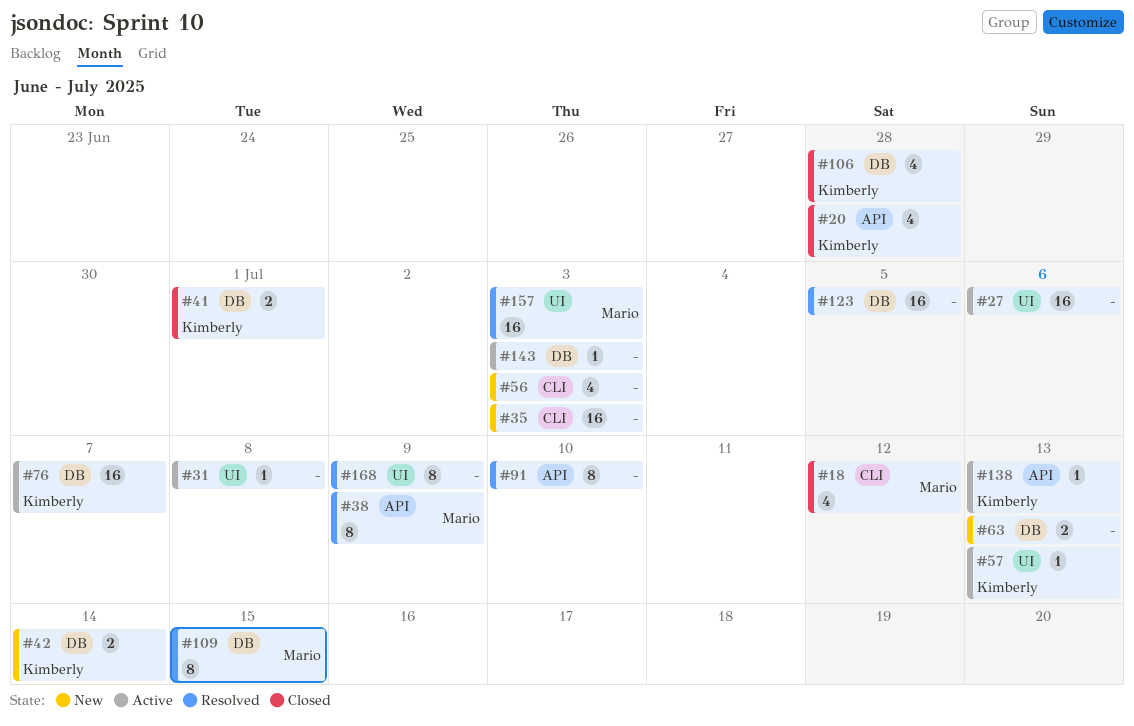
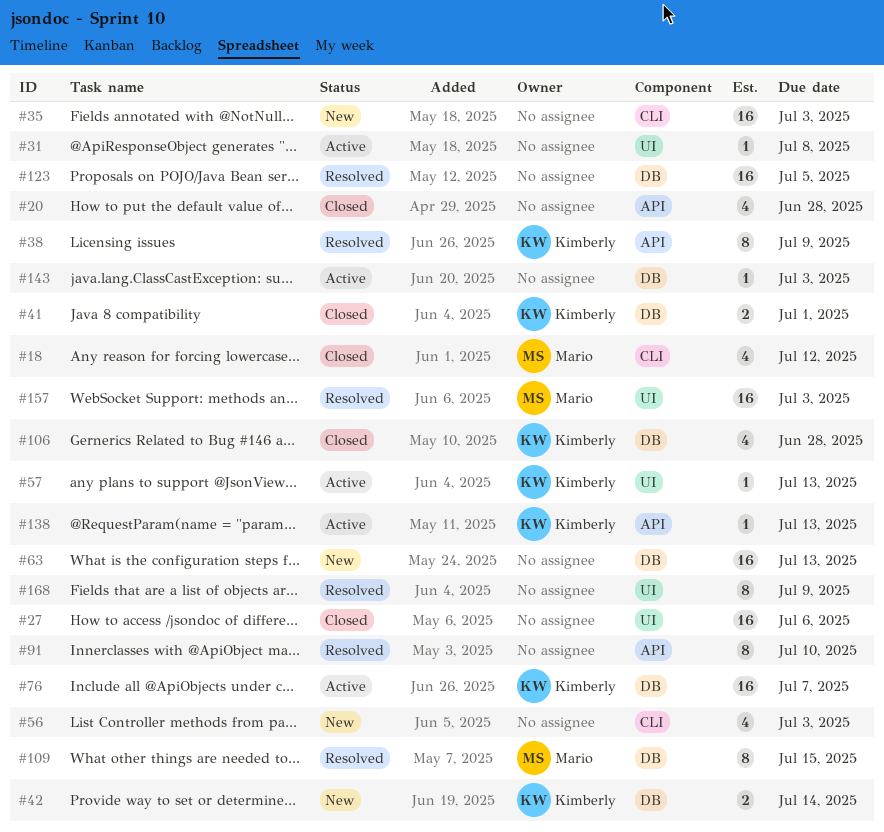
#20, owner: Kimberly -> none
#27, status: Active -> Closed
#38, owner: Mario -> Kimberly
#63, estimate: 2 -> 16

